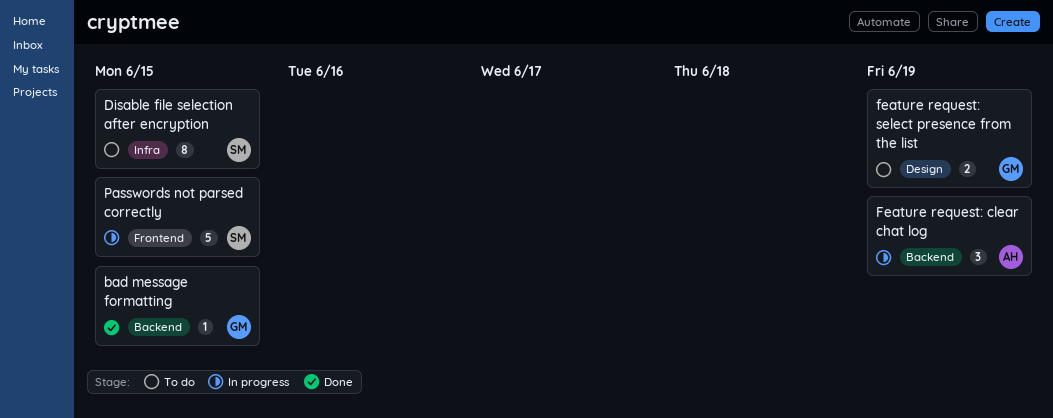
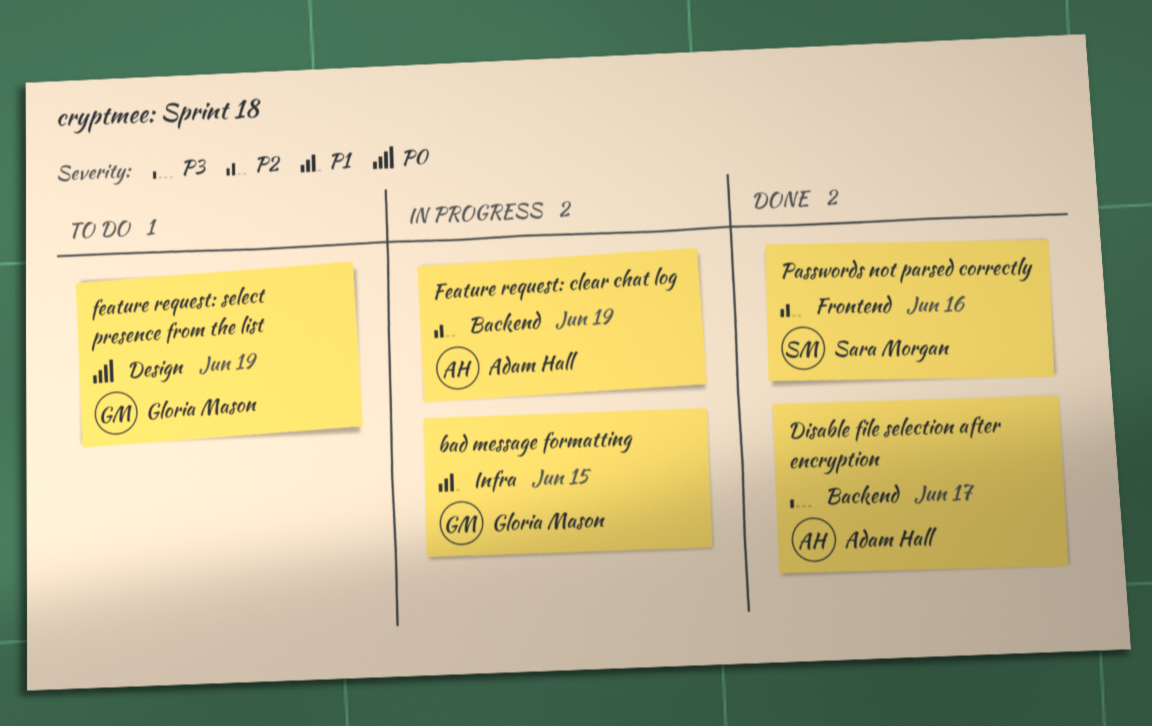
bad message formatting, status: Done -> In progress
bad message formatting, label: Backend -> Infra
Disable file selection after encryption, status: To do -> Done
Disable file selection after encryption, owner: Sara Morgan -> Adam Hall
Disable file selection after encryption, label: Infra -> Backend
Disable file selection after encryption, due: Jun 15 -> Jun 17
Passwords not parsed correctly, status: In progress -> Done
Passwords not parsed correctly, due: Jun 15 -> Jun 16

